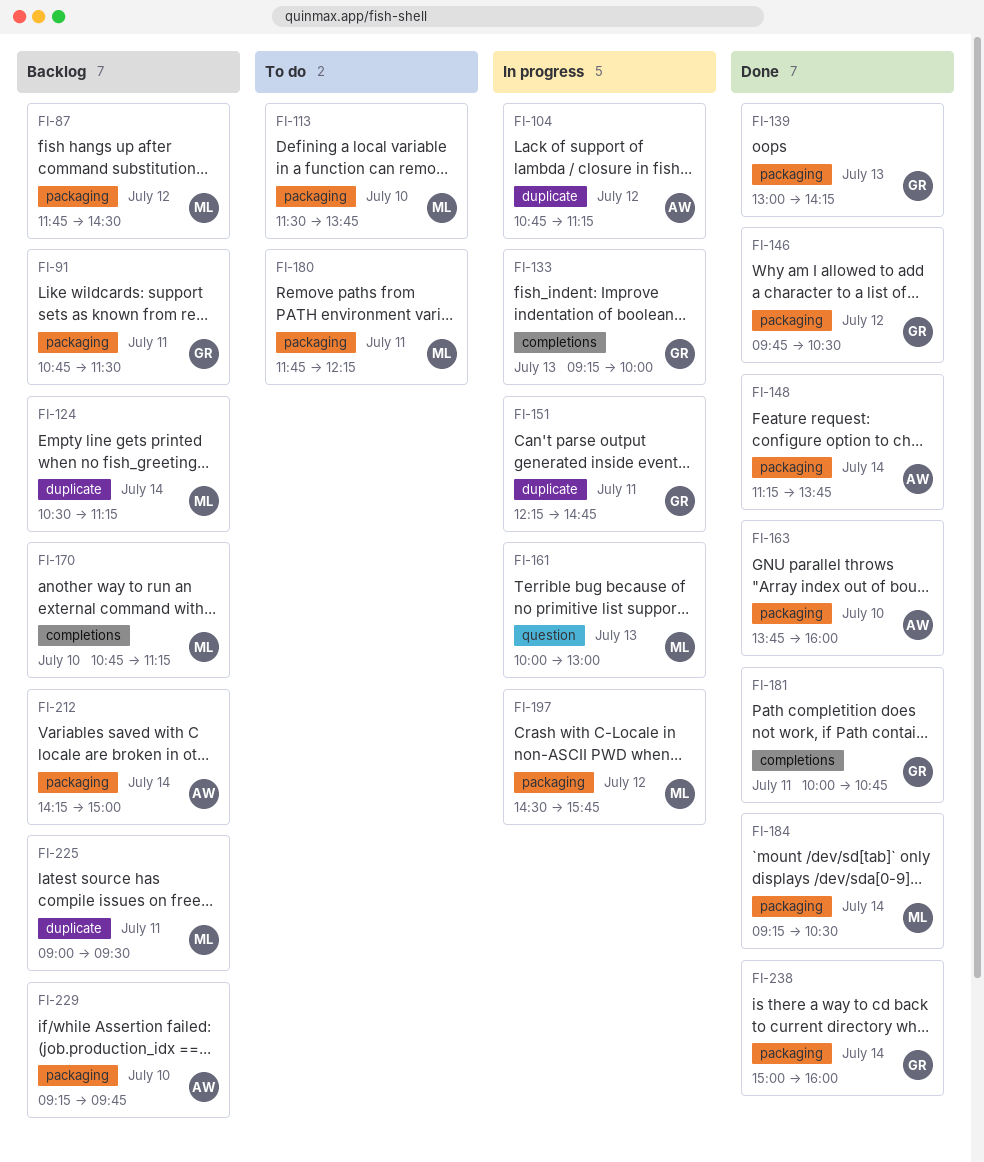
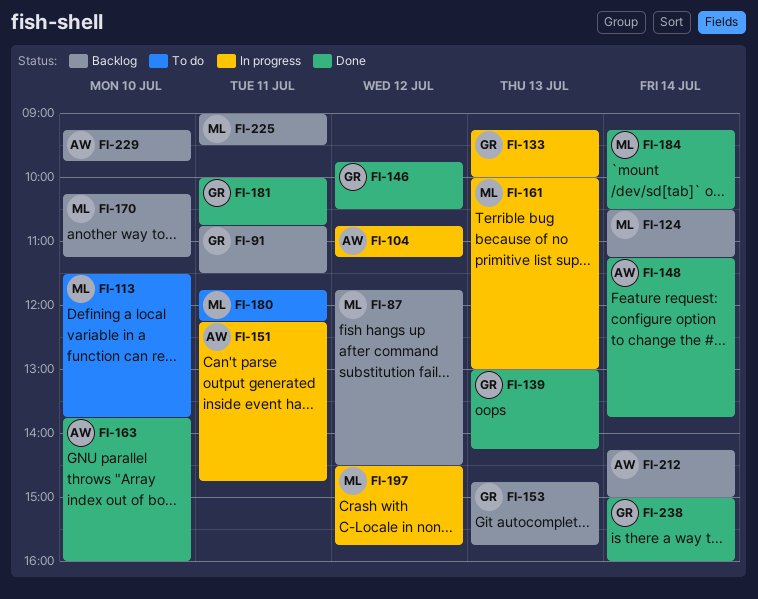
FI-151, owner: GR -> AW
FI-153: none -> present
FI-170, begins: 10:45 -> 10:15

